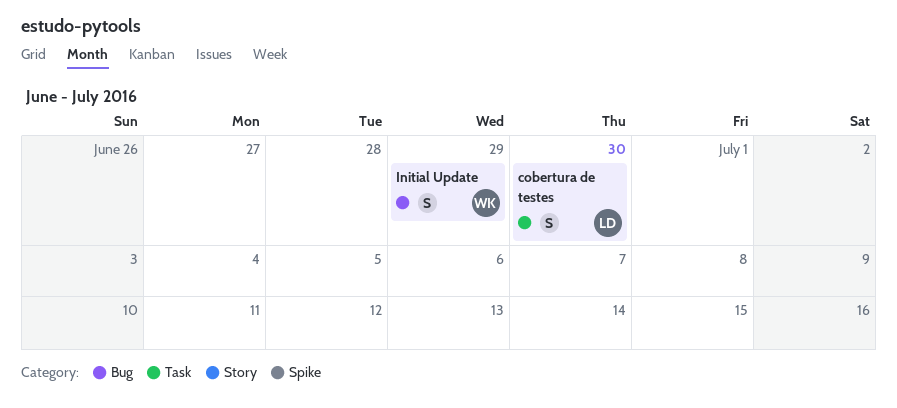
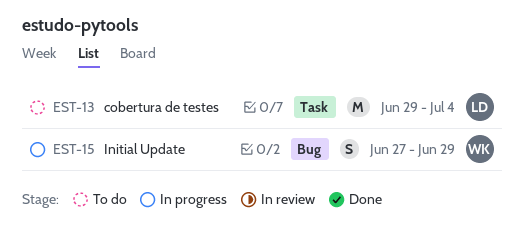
cobertura de testes, estimate: S -> M
cobertura de testes, due: Jun 30 -> Jul 4

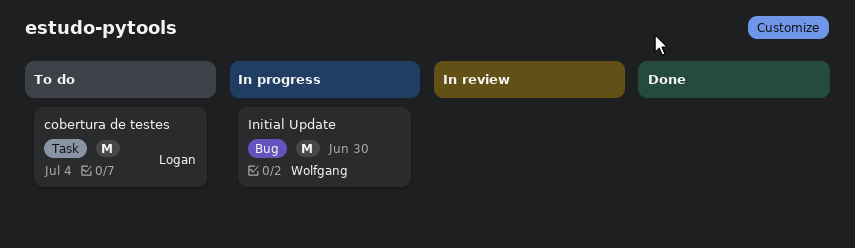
Initial Update, estimate: S -> M
Initial Update, due: Jun 29 -> Jun 30

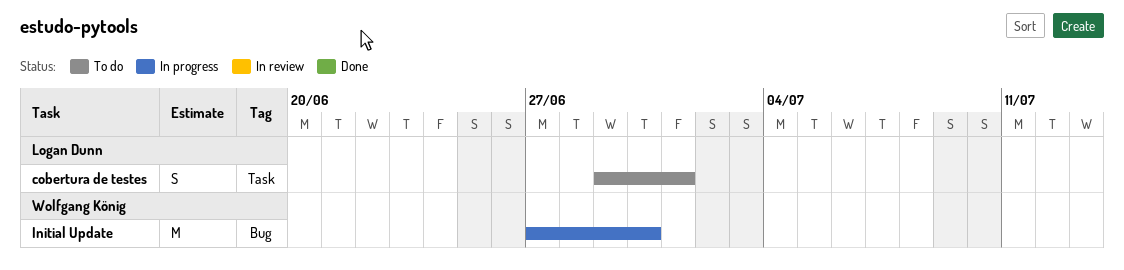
cobertura de testes, estimate: M -> S
cobertura de testes, due: Jul 4 -> Jul 1

